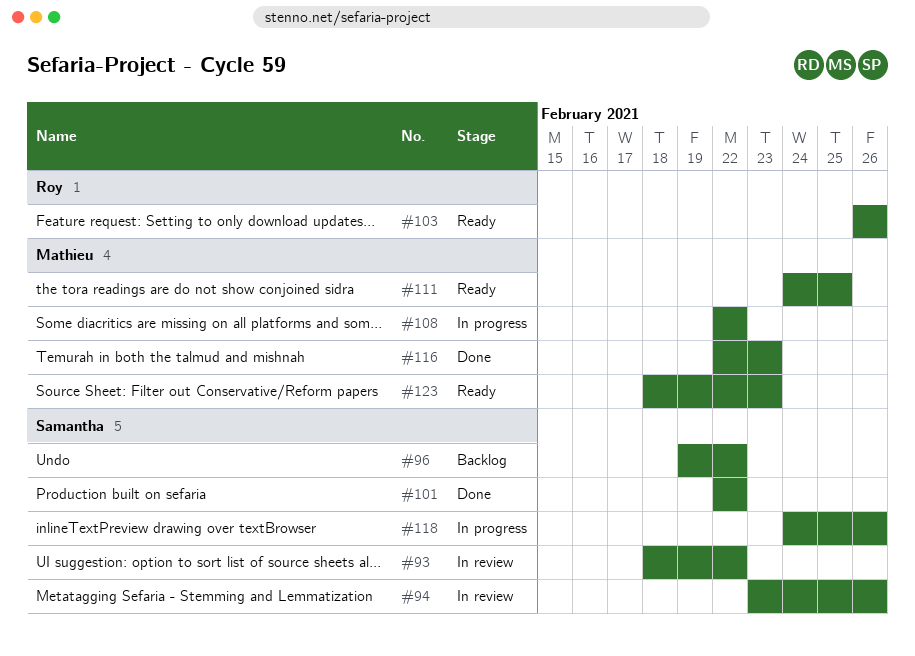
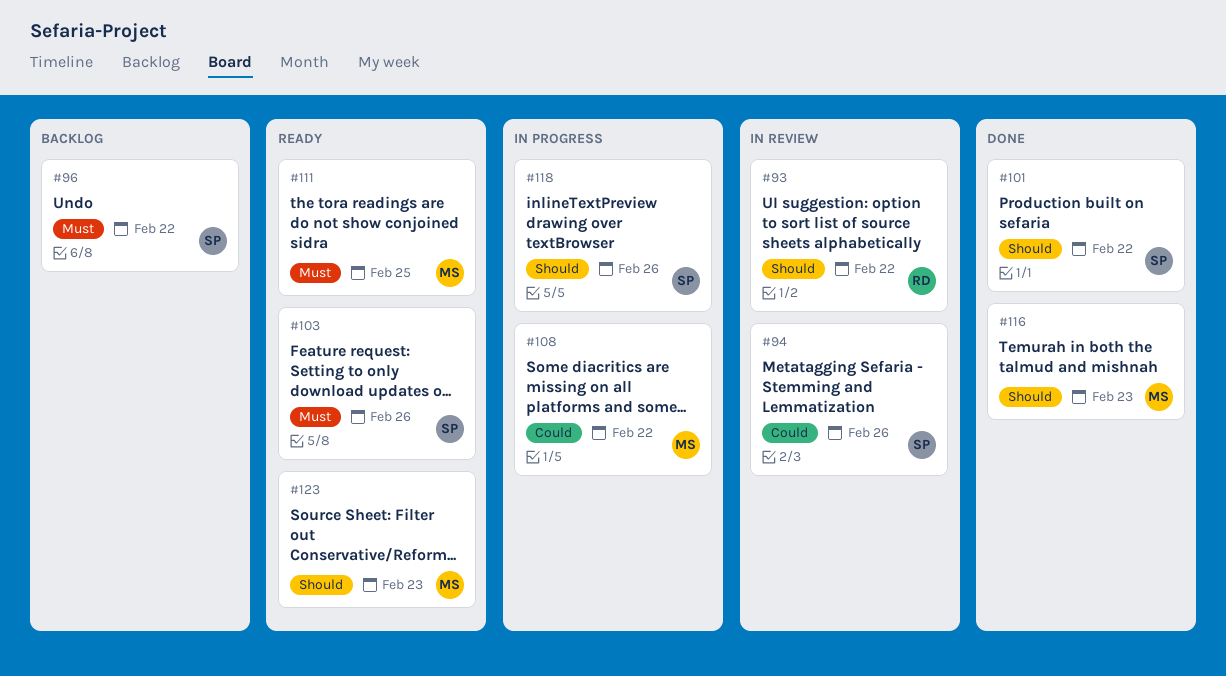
#93, owner: Samantha -> Roy
#103, owner: Roy -> Samantha

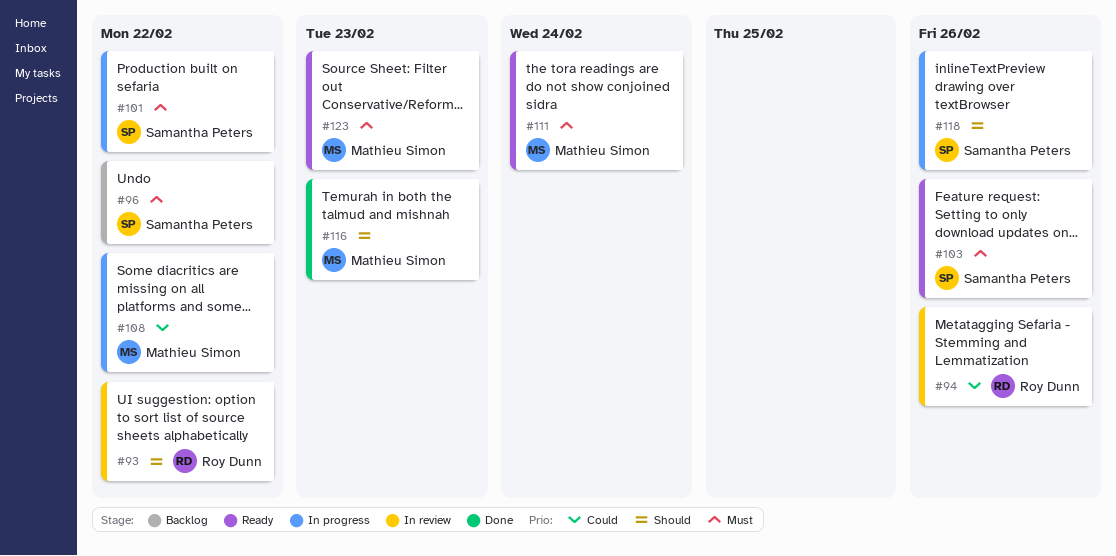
#94, owner: Samantha Peters -> Roy Dunn
#101, status: Done -> In progress
#101, priority: Should -> Must
#111, due: Feb 25 -> Feb 24
#123, priority: Should -> Must

